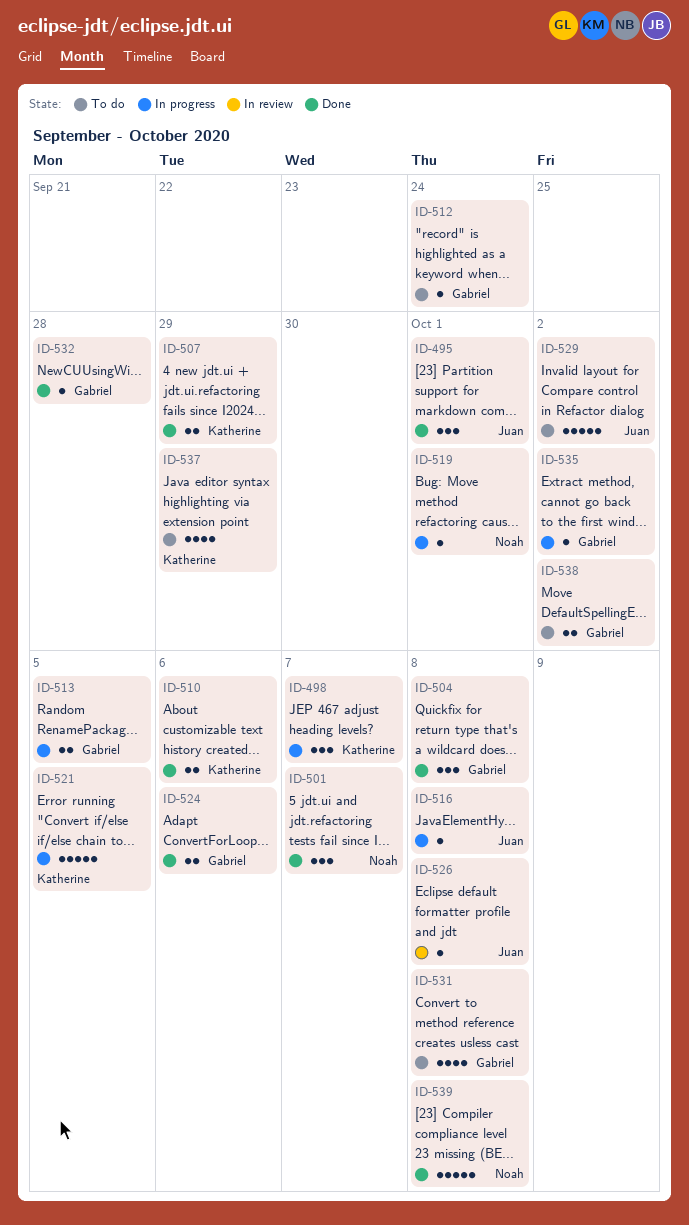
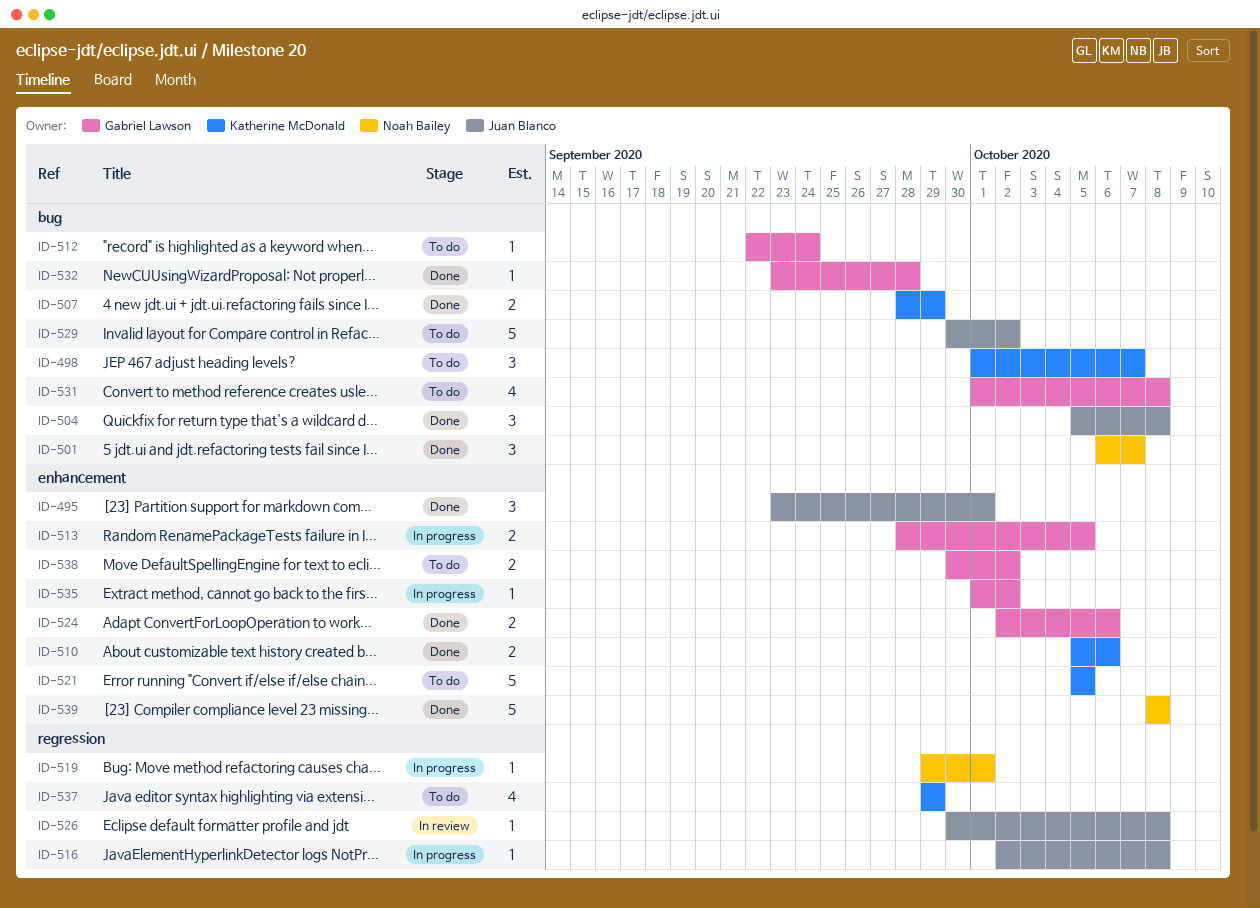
ID-498, status: In progress -> To do
ID-504, owner: Gabriel Lawson -> Juan Blanco
ID-521, status: In progress -> To do

